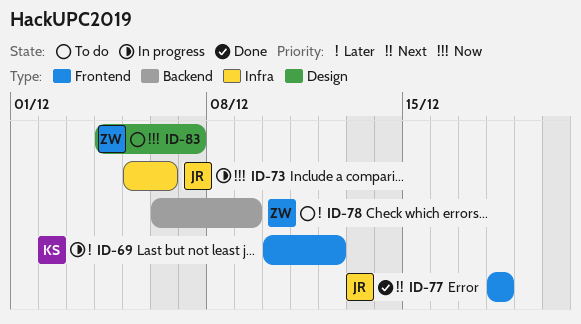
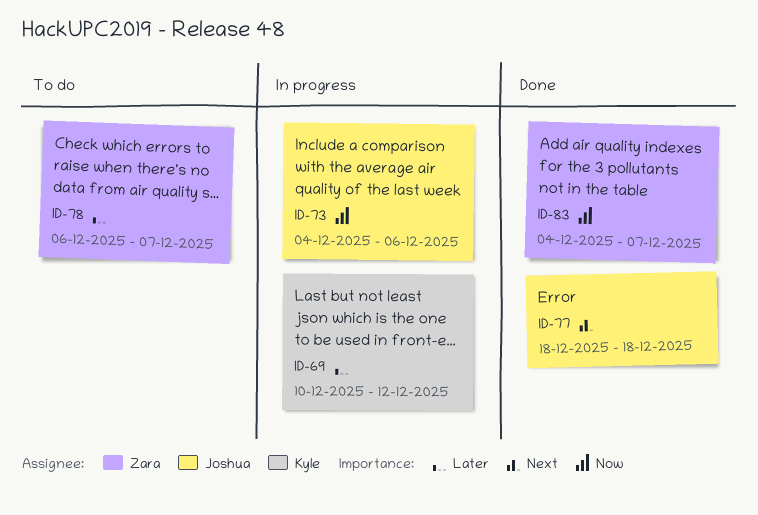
ID-73, start: Dec 5 -> Dec 4
ID-78, due: Dec 9 -> Dec 7
ID-83, status: To do -> Done

